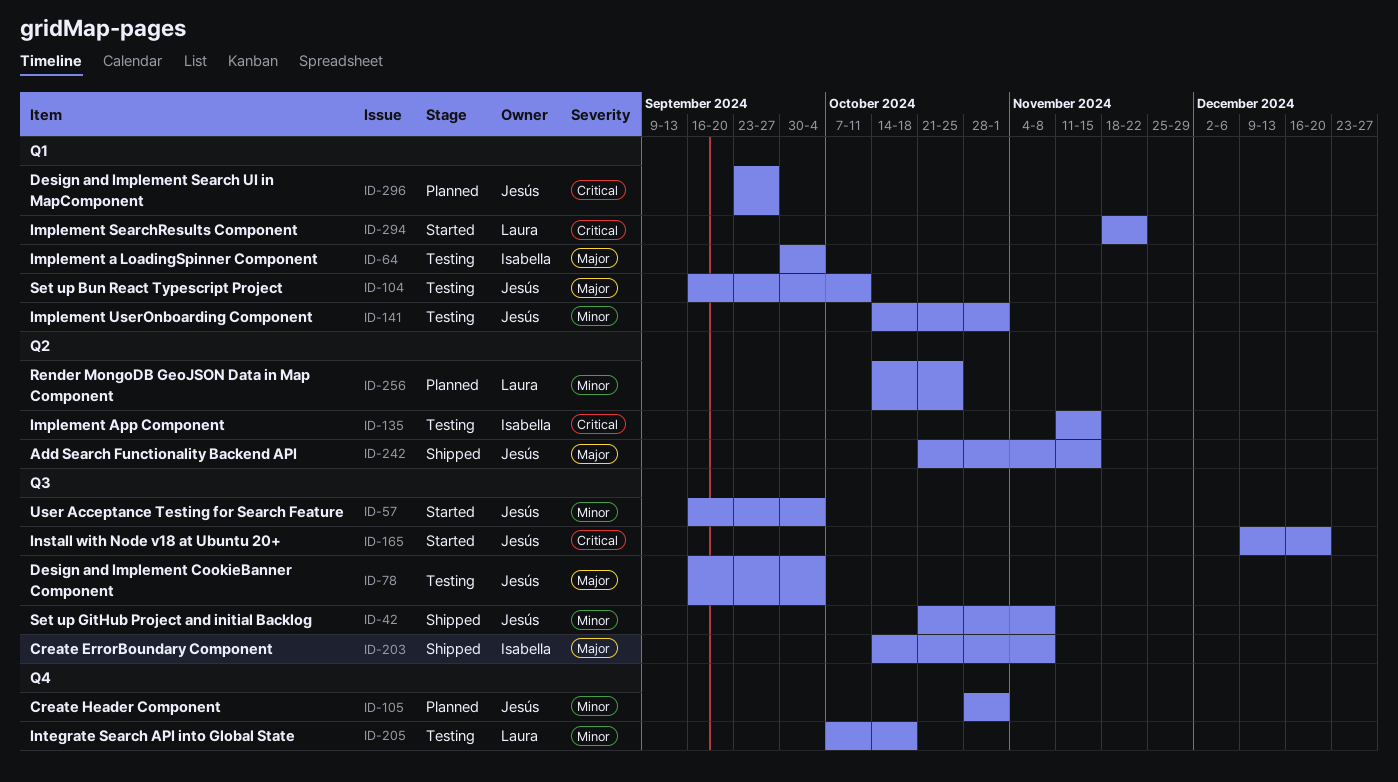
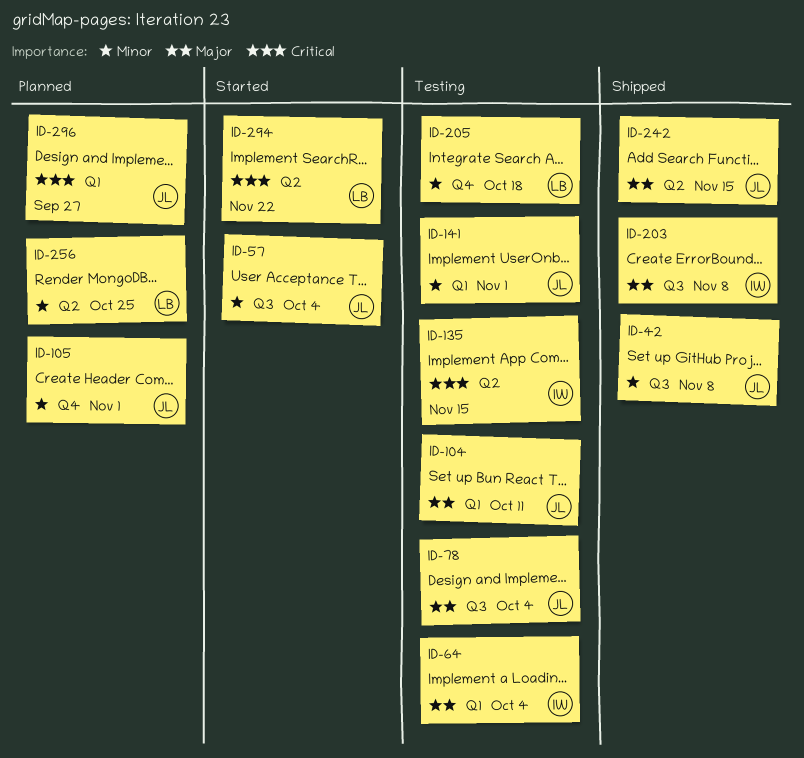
ID-165: present -> none
ID-294, label: Q1 -> Q2

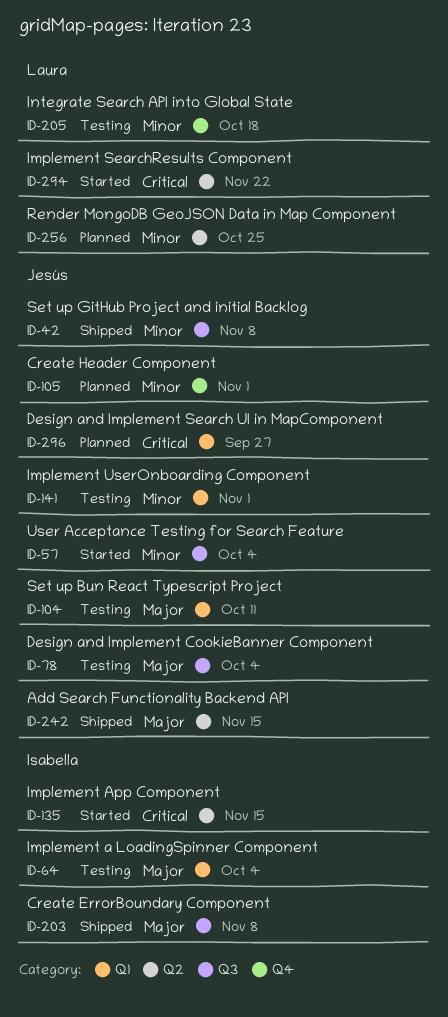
ID-135, status: Testing -> Started

